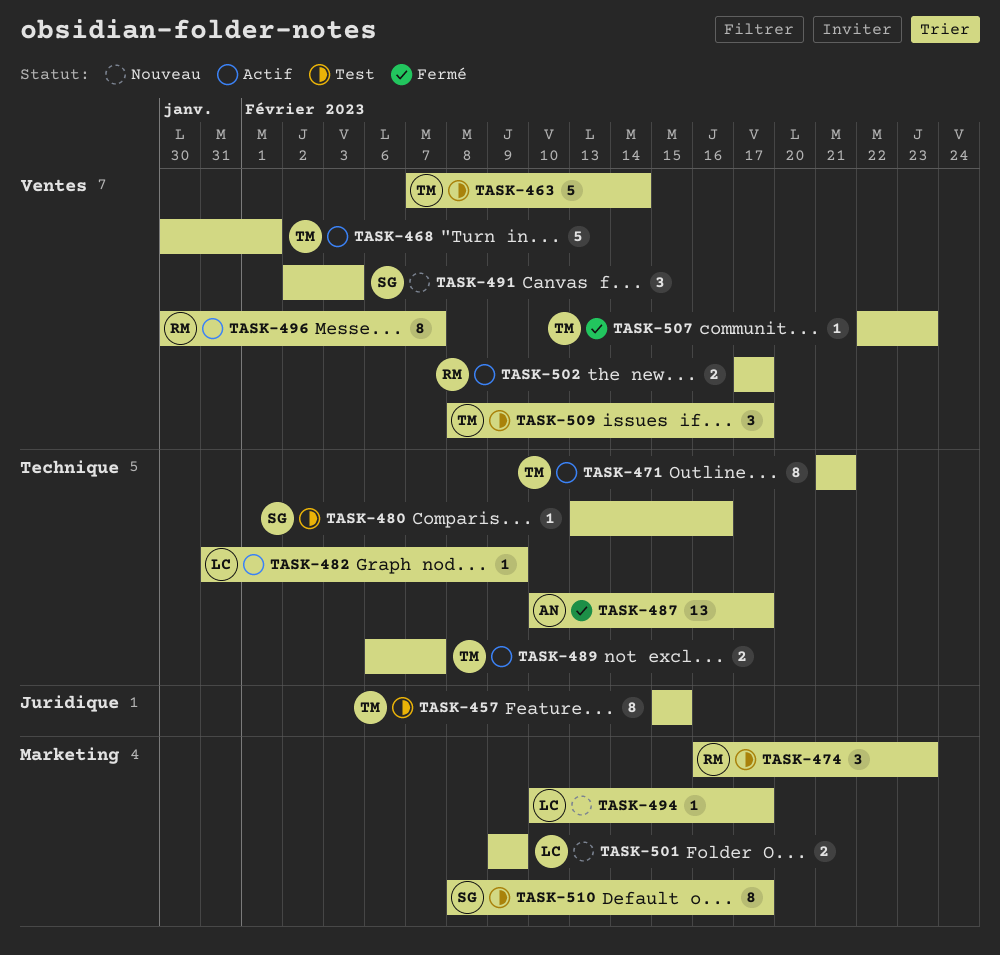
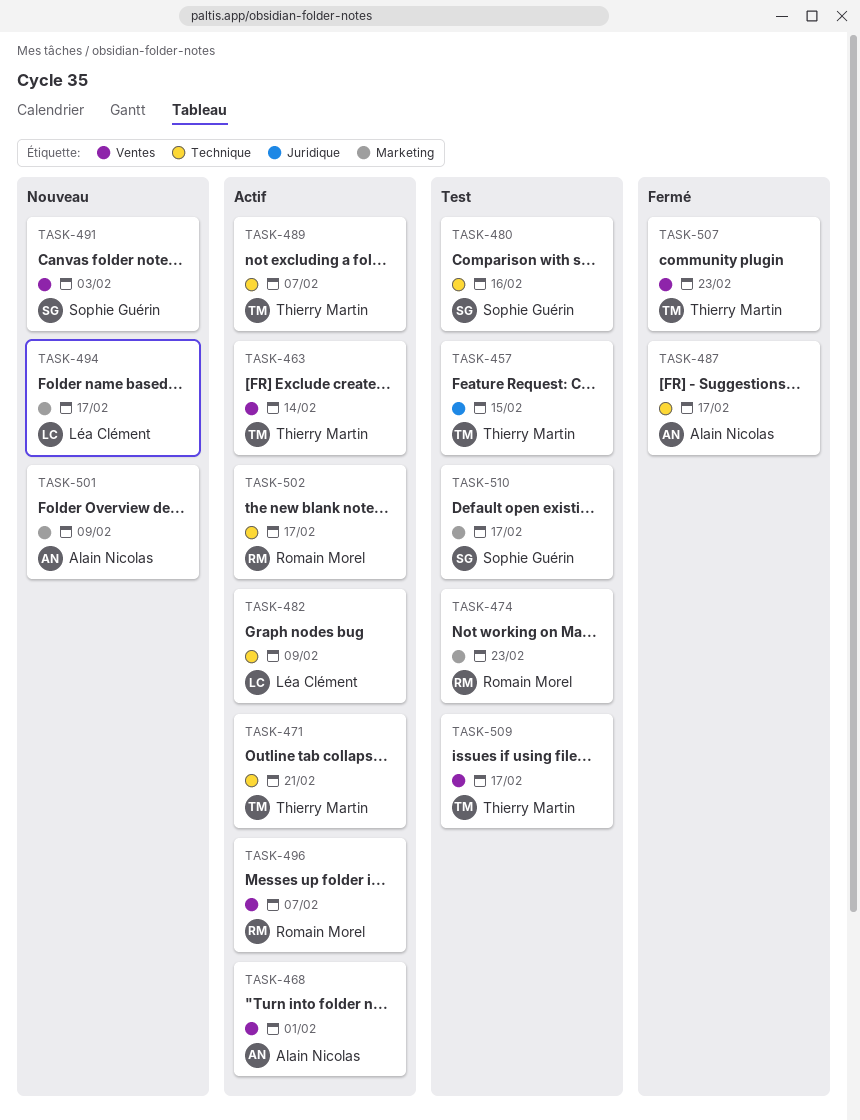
TASK-463, status: Test -> Actif
TASK-468, owner: Thierry Martin -> Alain Nicolas
TASK-501, owner: Léa Clément -> Alain Nicolas
TASK-502, label: Ventes -> Technique

